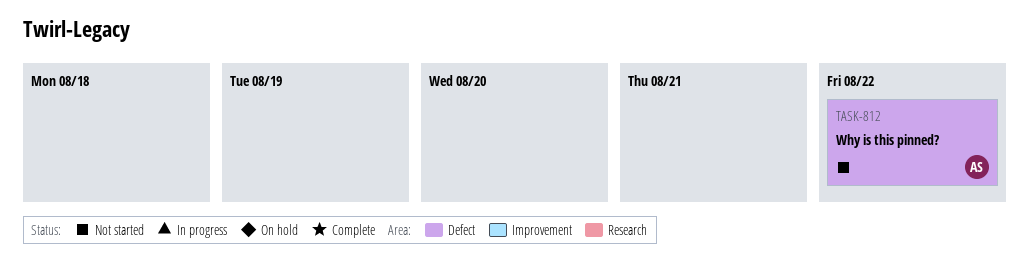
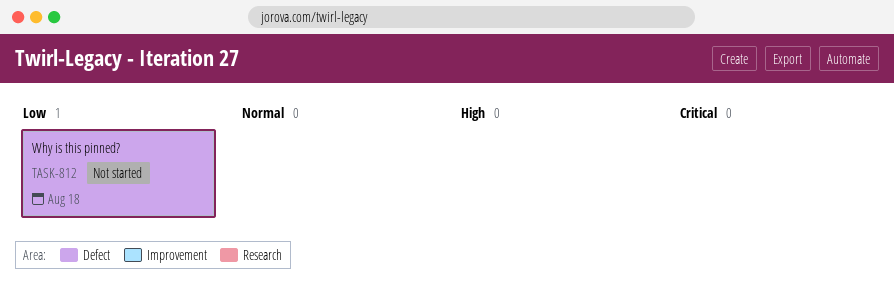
TASK-812, due: Aug 22 -> Aug 18

